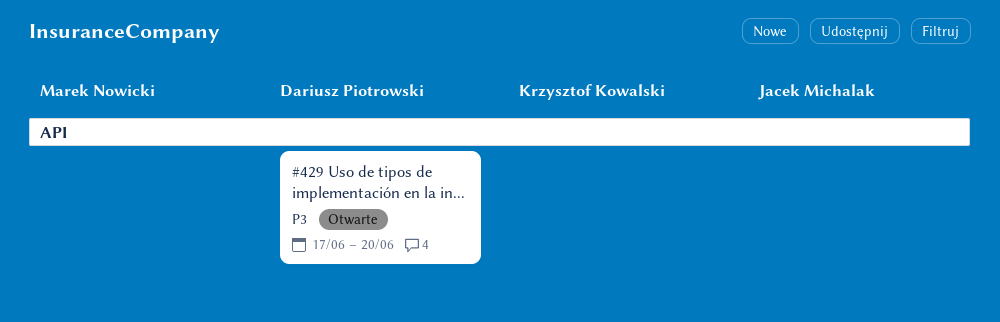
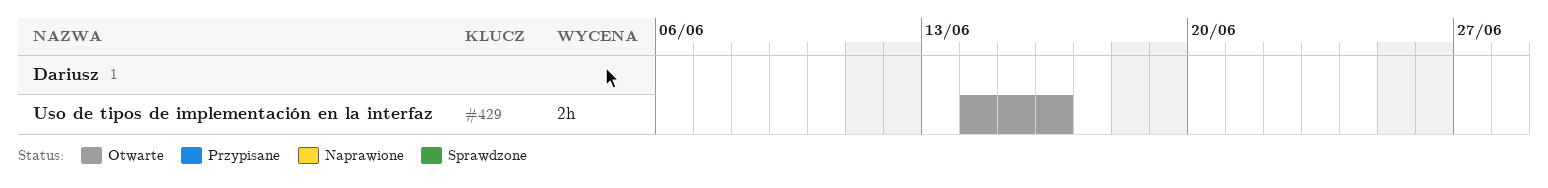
#429, start: Jun 17 -> Jun 14
#429, due: Jun 20 -> Jun 16

